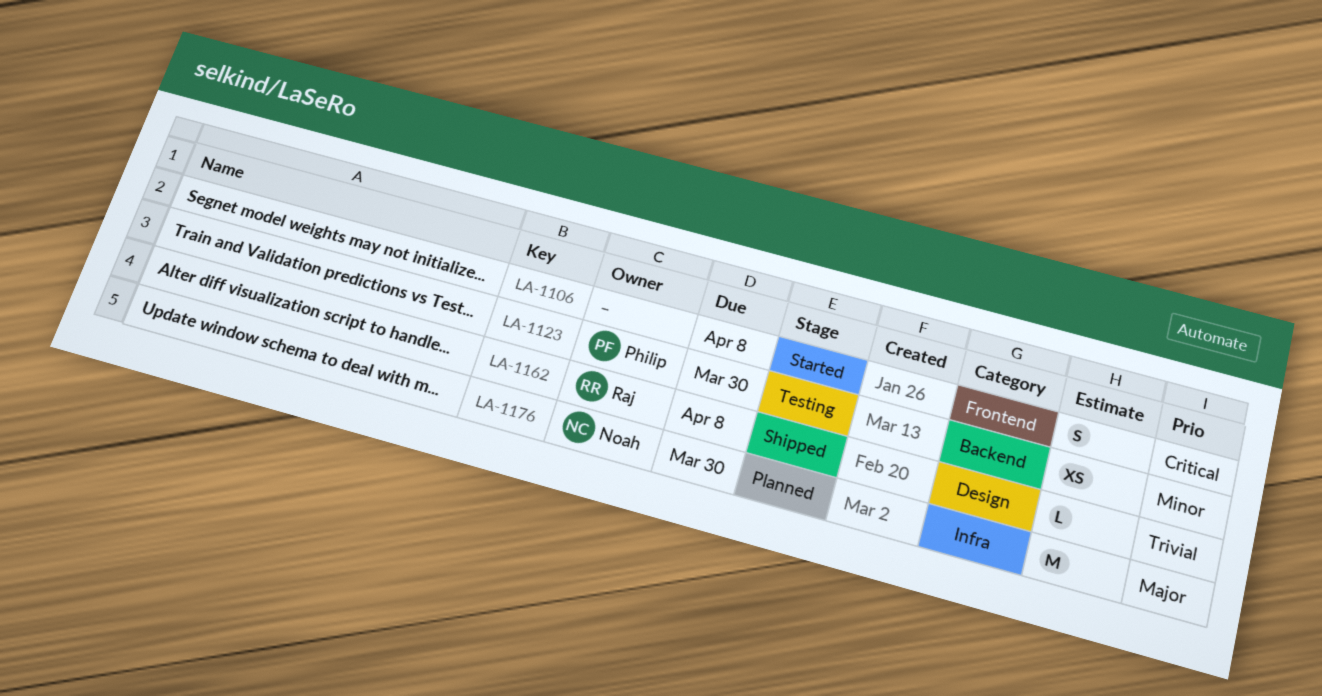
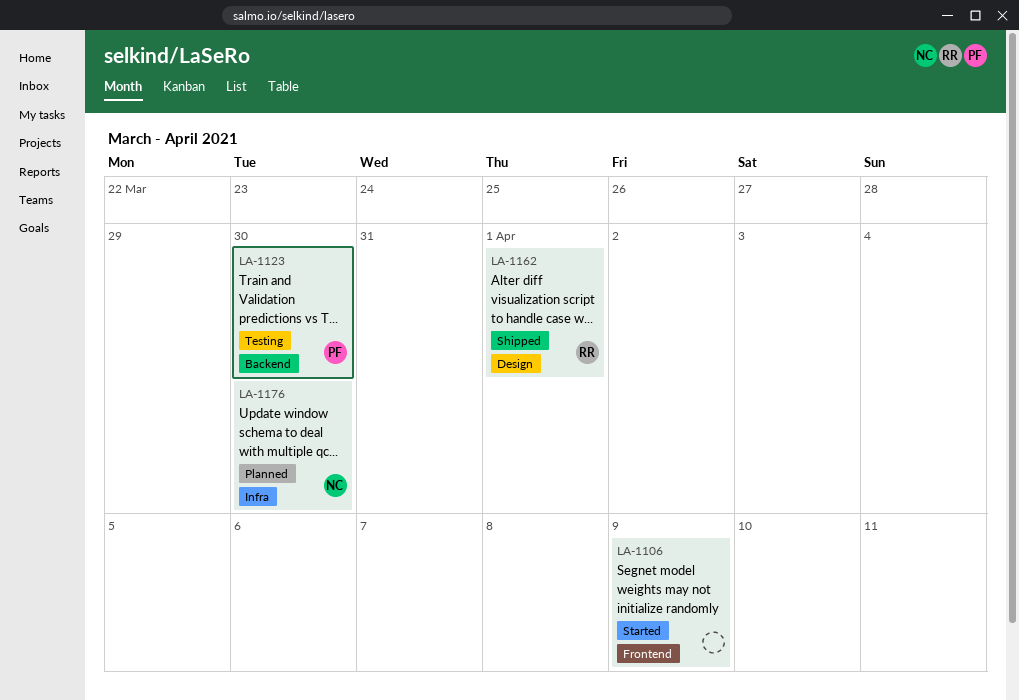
LA-1106, due: Apr 8 -> Apr 9
LA-1162, due: Apr 8 -> Apr 1

